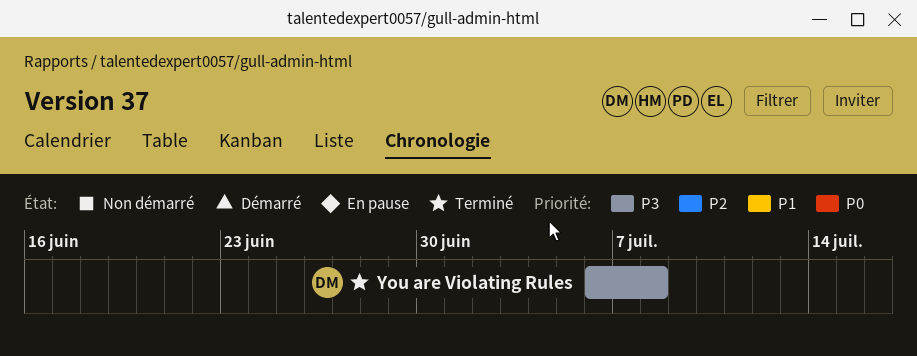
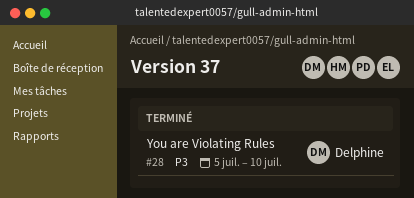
You are Violating Rules, start: Jul 6 -> Jul 5
You are Violating Rules, due: Jul 8 -> Jul 10

